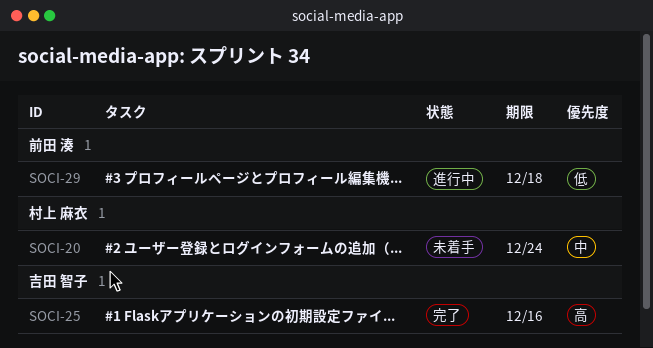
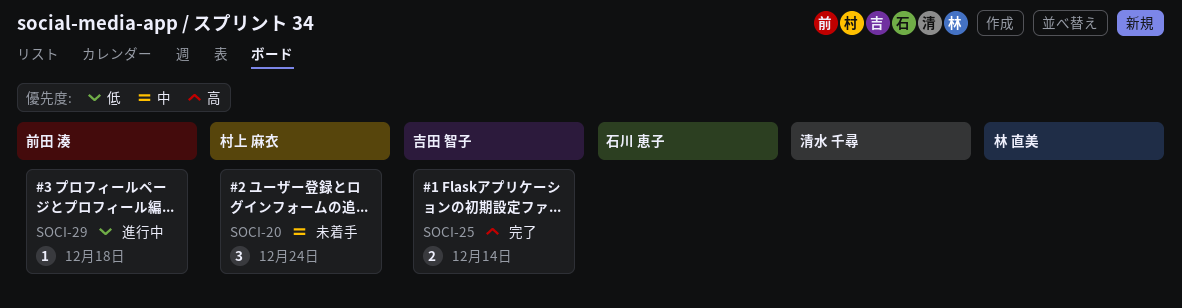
SOCI-25, due: Dec 16 -> Dec 14

